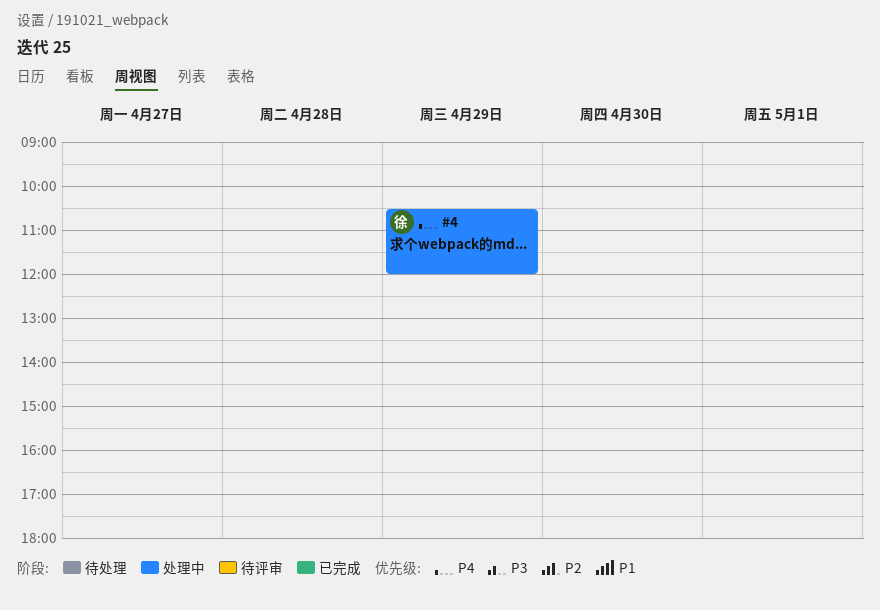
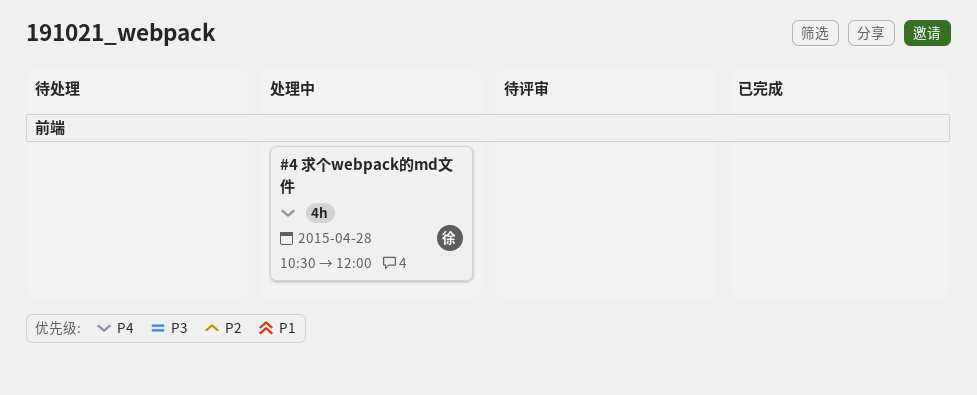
#4, day: Apr 29 -> Apr 28

